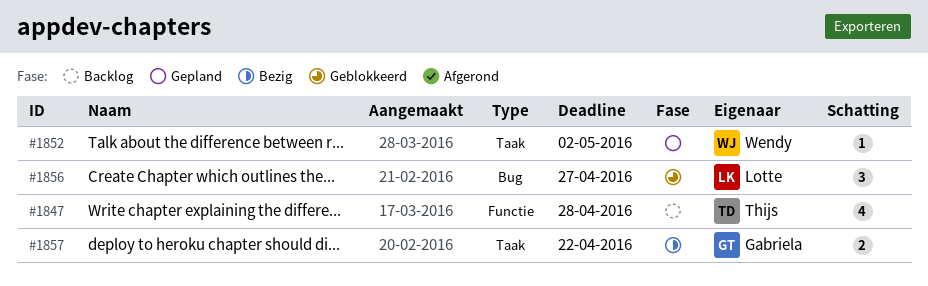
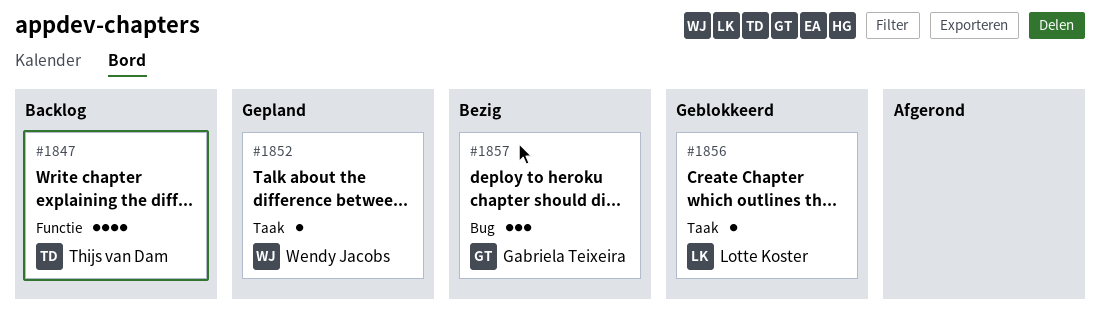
#1856, label: Bug -> Taak
#1856, estimate: 3 -> 1
#1857, label: Taak -> Bug
#1857, estimate: 2 -> 3

